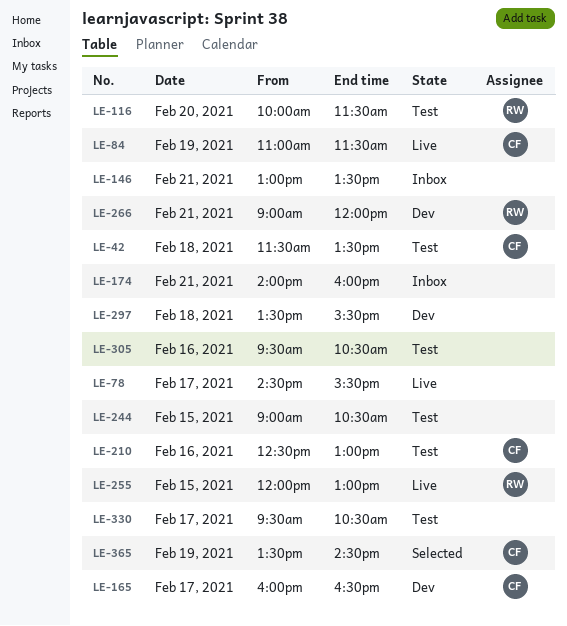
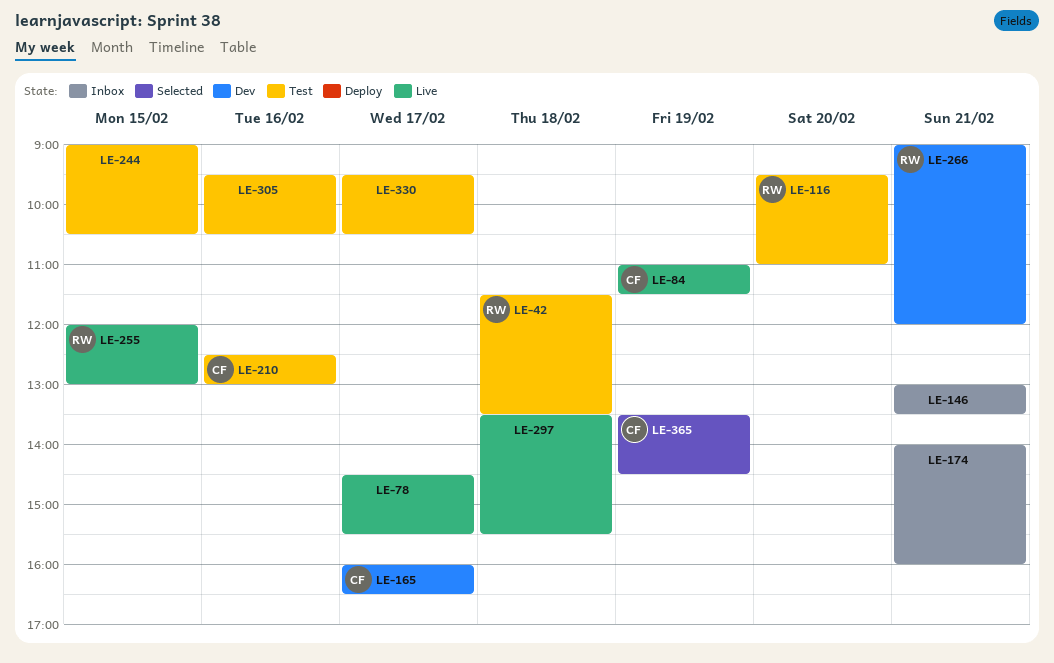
LE-42, owner: CF -> RW
LE-116, begins: 10:00 -> 09:30
LE-116, ends: 11:30 -> 11:00
LE-297, status: Dev -> Live

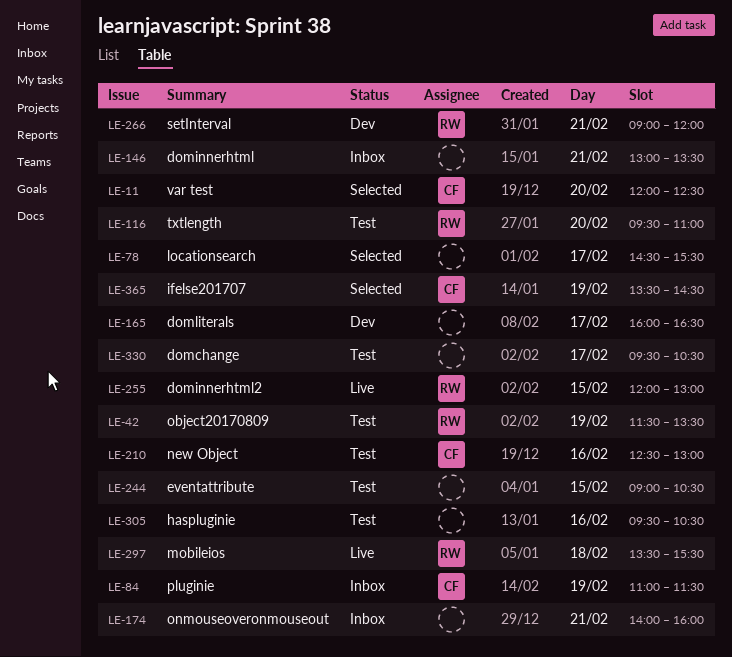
LE-11: none -> present
LE-42, day: Feb 18 -> Feb 19
LE-78, status: Live -> Selected
LE-84, status: Live -> Inbox
LE-165, owner: CF -> none
LE-297, owner: none -> RW

